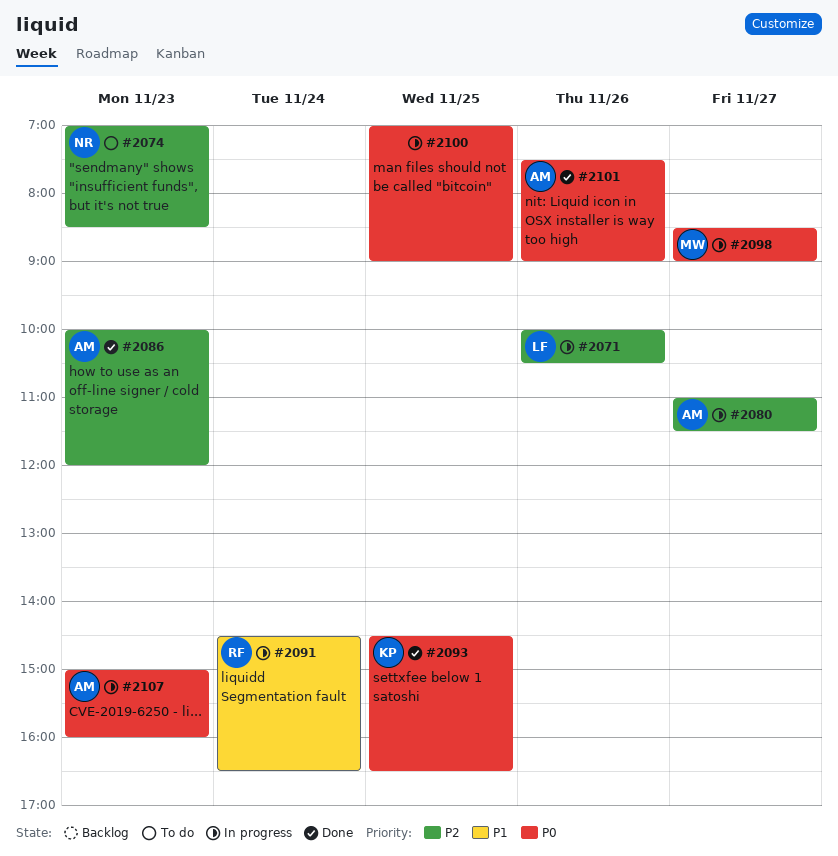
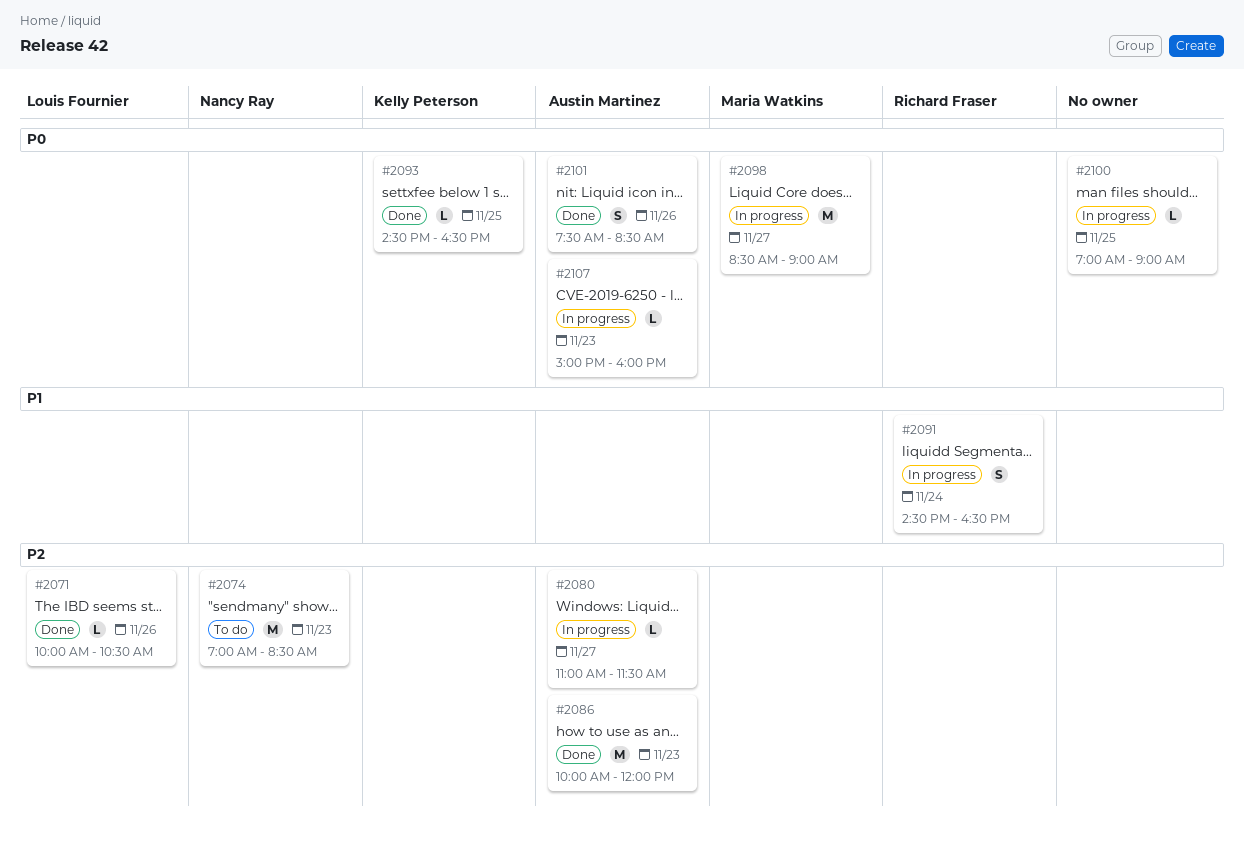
#2071, status: In progress -> Done
#2101, ends: 09:00 -> 08:30

